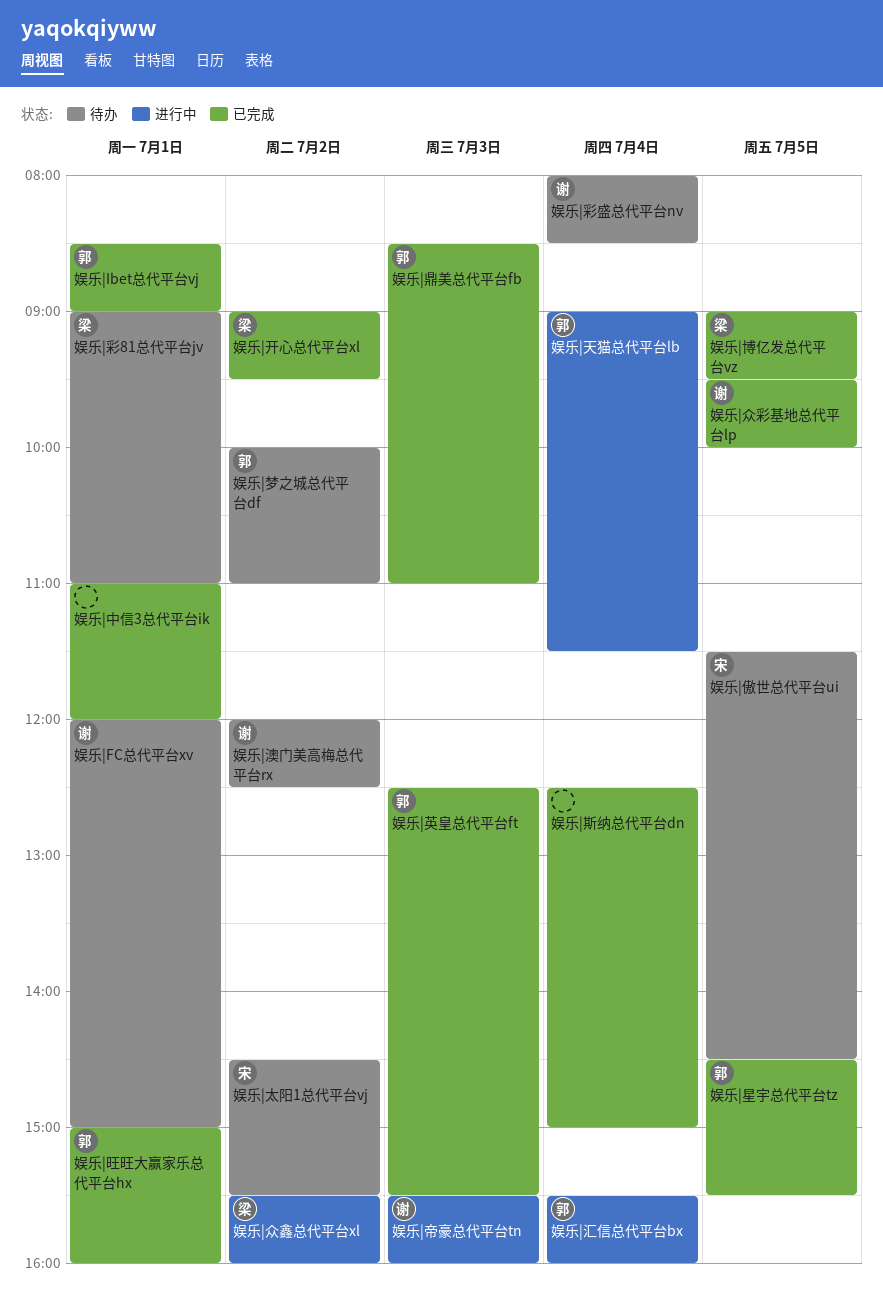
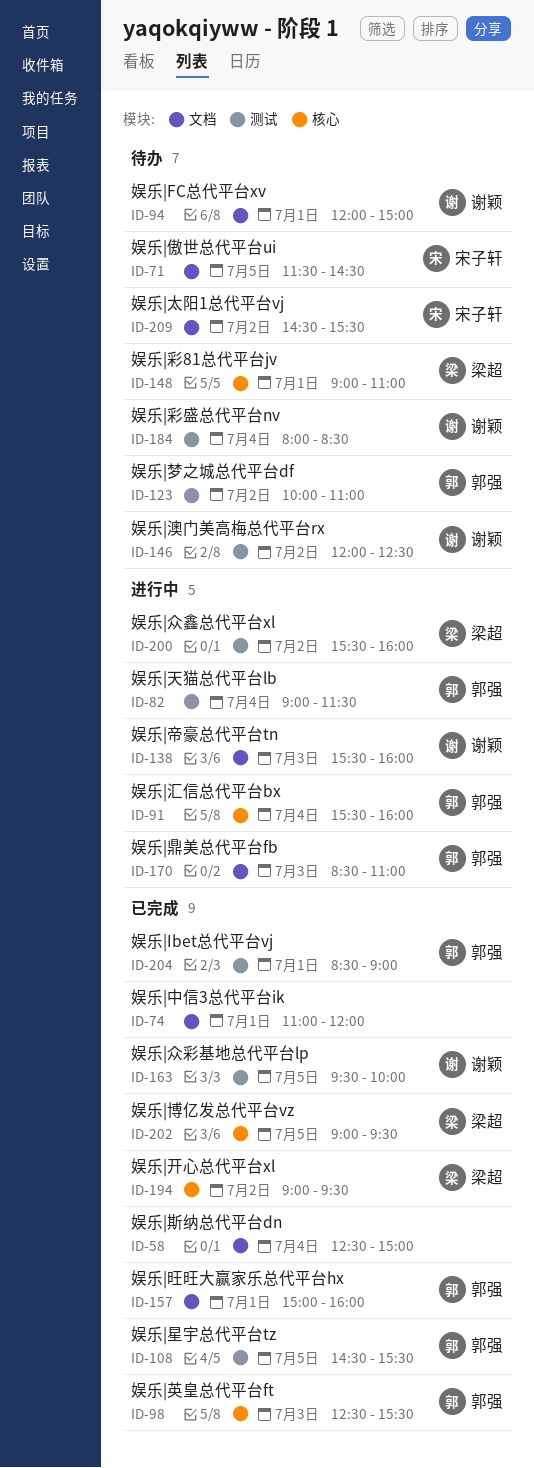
娱乐|鼎美总代平台fb, status: 已完成 -> 进行中

